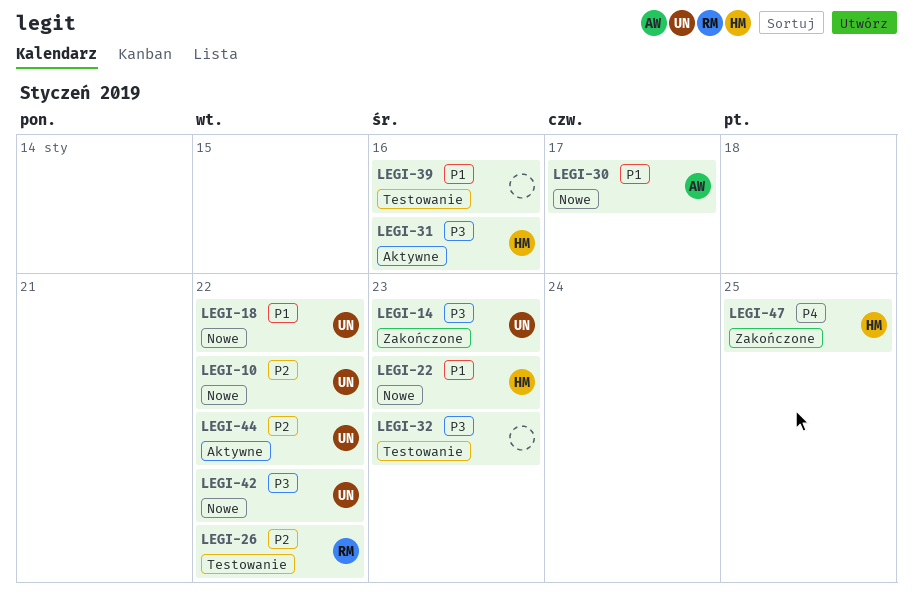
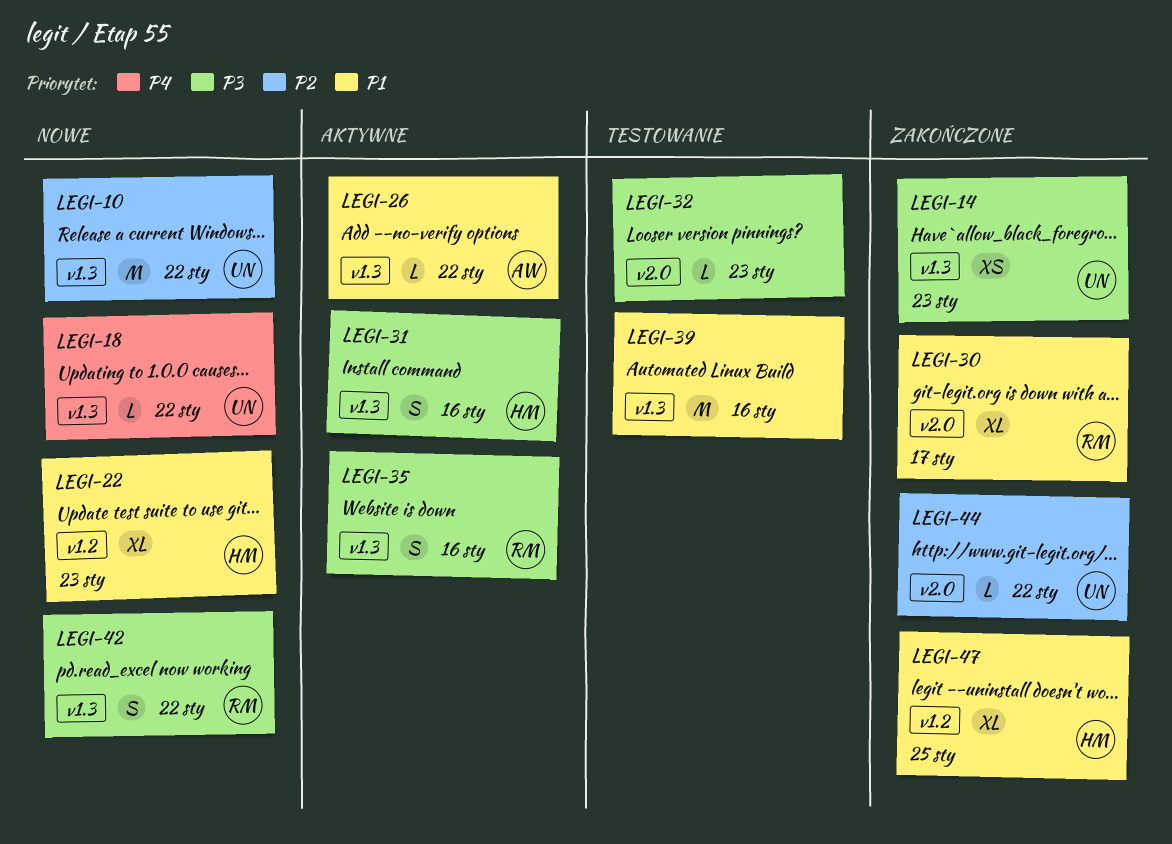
LEGI-18, priority: P1 -> P4
LEGI-26, status: Testowanie -> Aktywne
LEGI-26, owner: RM -> AW
LEGI-26, priority: P2 -> P1
LEGI-30, status: Nowe -> Zakończone
LEGI-30, owner: AW -> RM
LEGI-35: none -> present
LEGI-42, owner: UN -> RM
LEGI-44, status: Aktywne -> Zakończone
LEGI-47, priority: P4 -> P1

